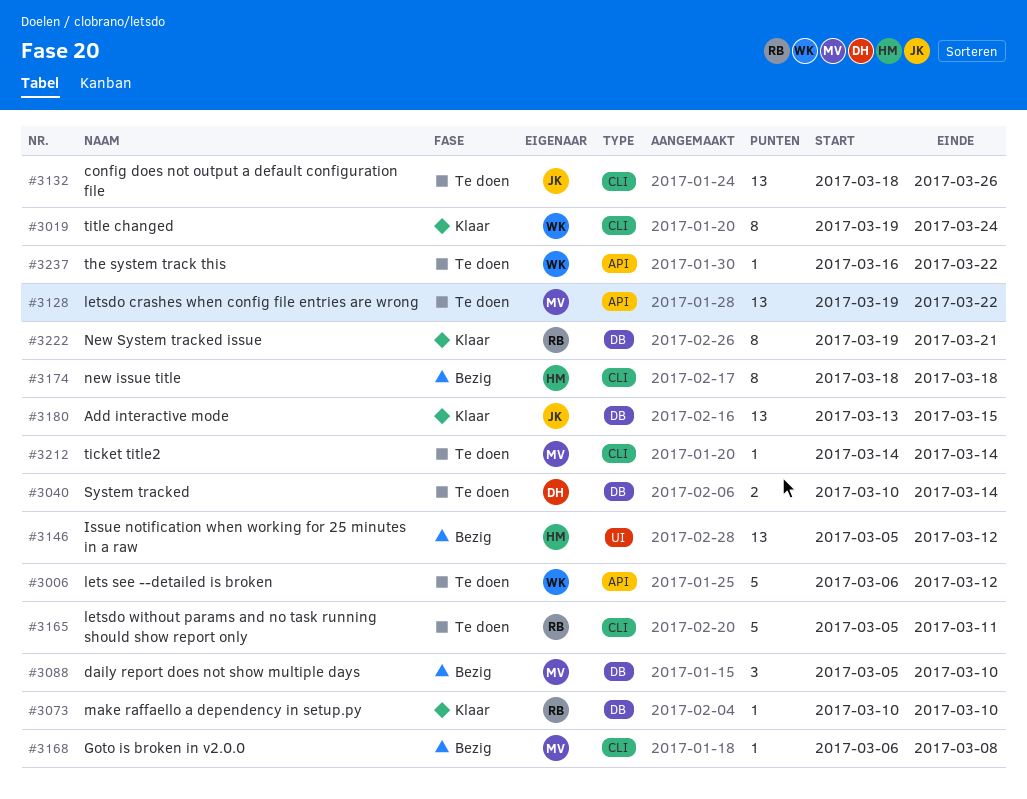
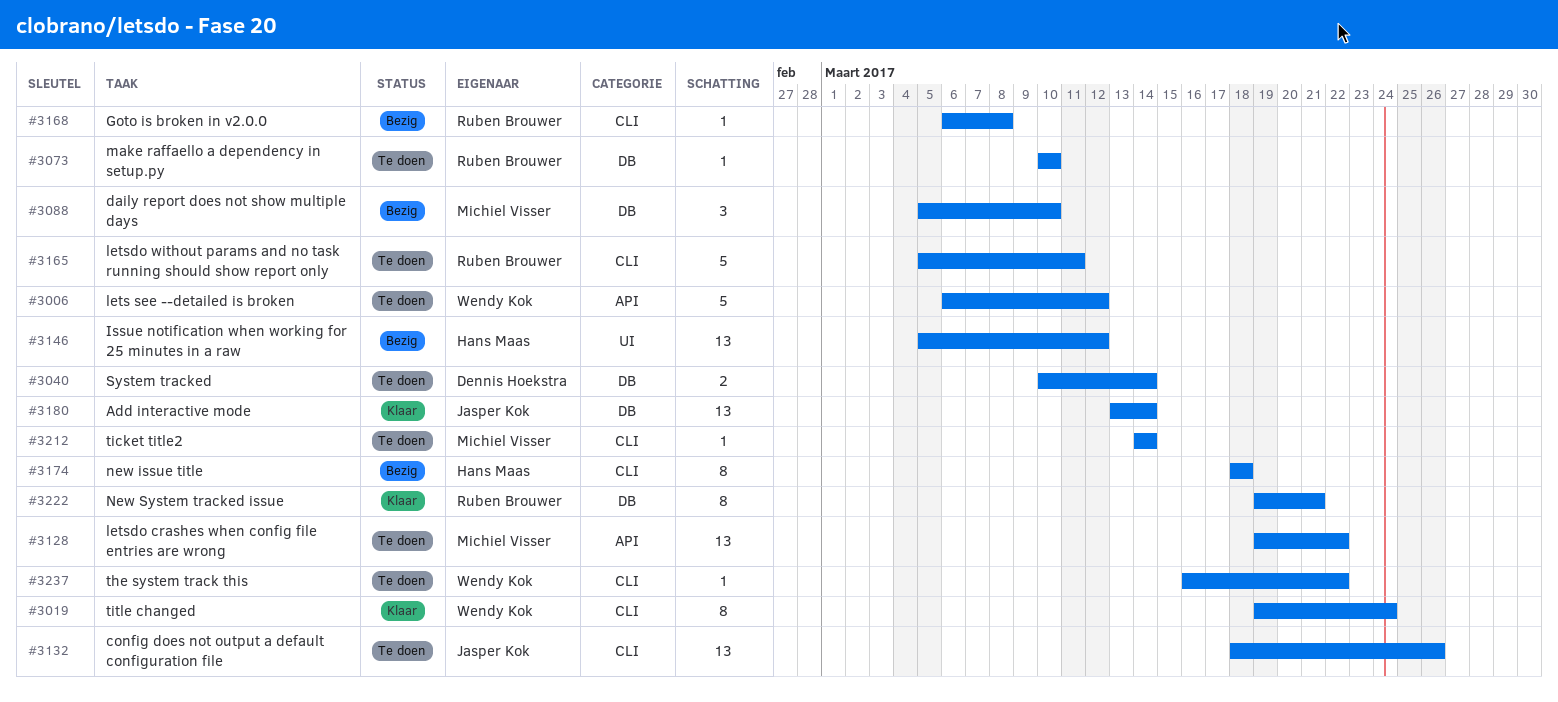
#3073, status: Klaar -> Te doen
#3168, owner: Michiel Visser -> Ruben Brouwer
#3180, due: Mar 15 -> Mar 14
#3237, label: API -> CLI

